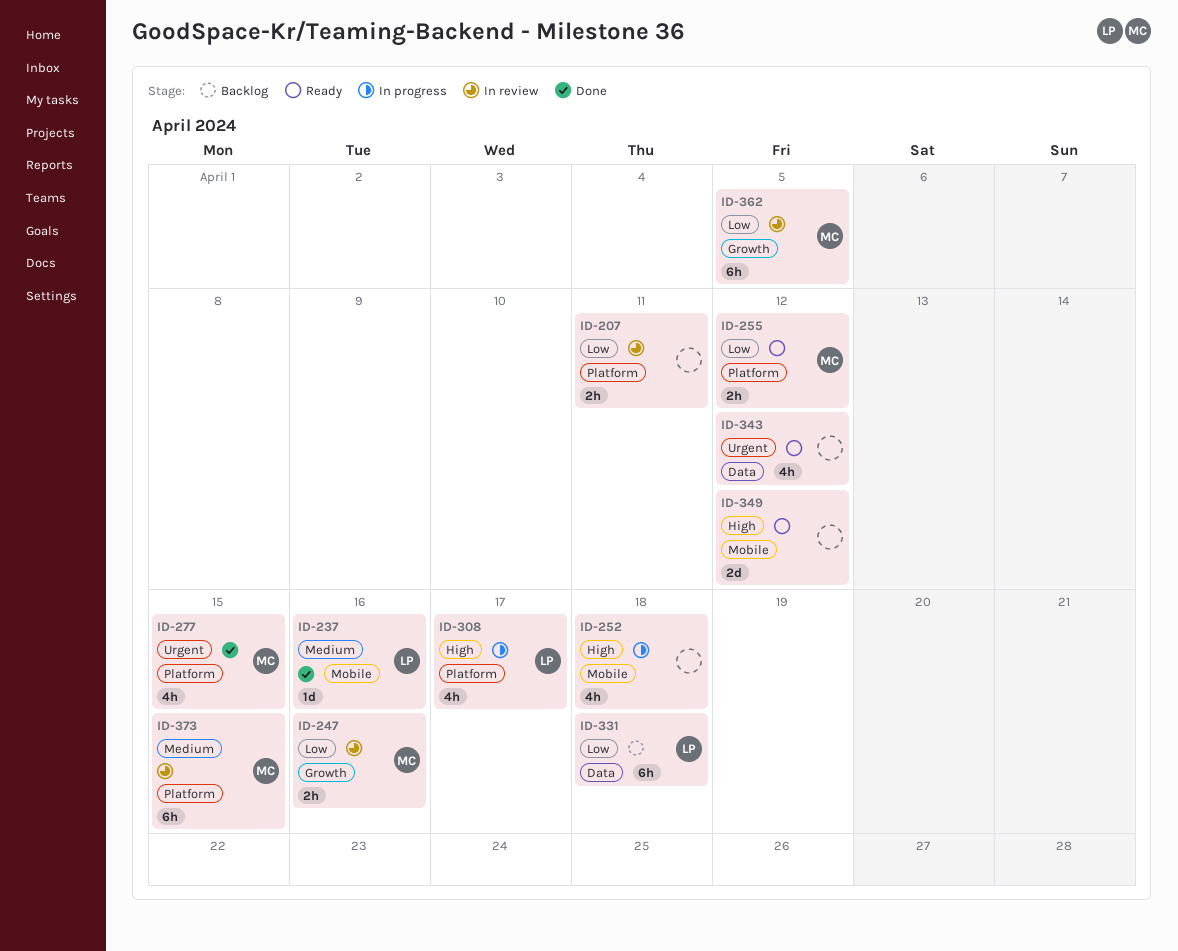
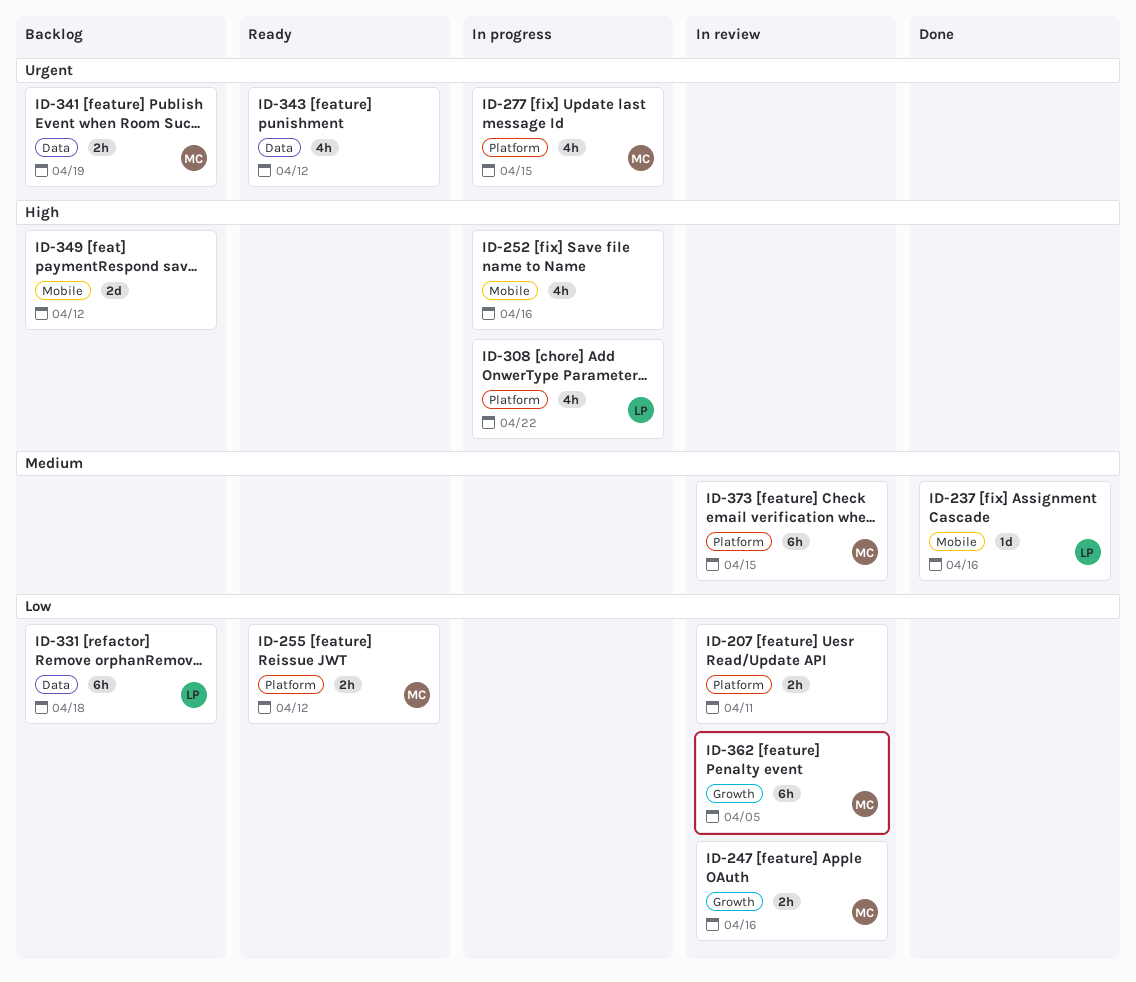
ID-252, due: Apr 18 -> Apr 16
ID-277, status: Done -> In progress
ID-308, due: Apr 17 -> Apr 22
ID-341: none -> present
ID-349, status: Ready -> Backlog

